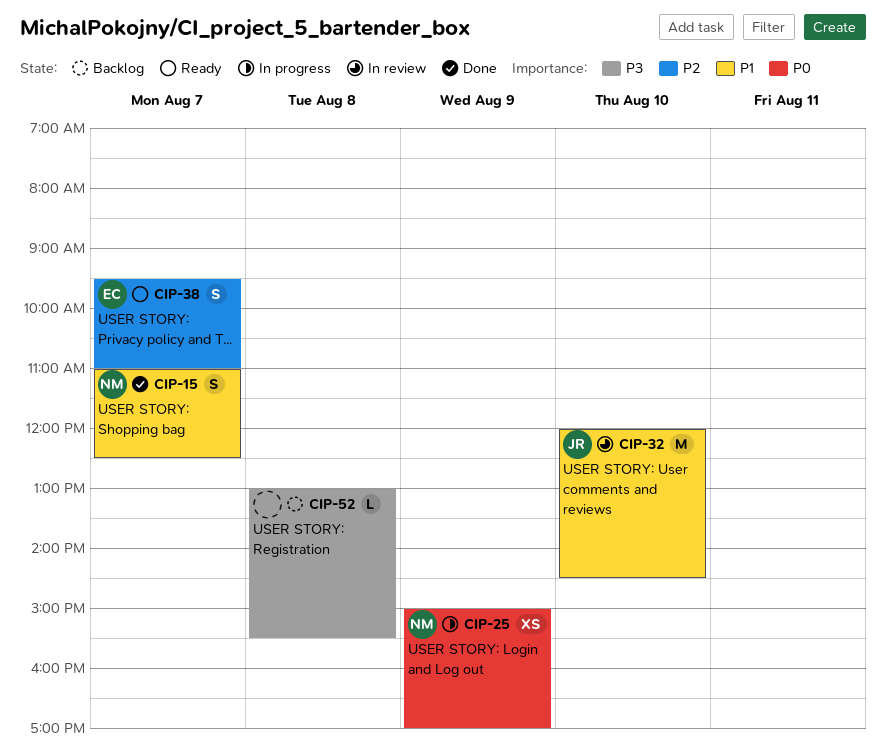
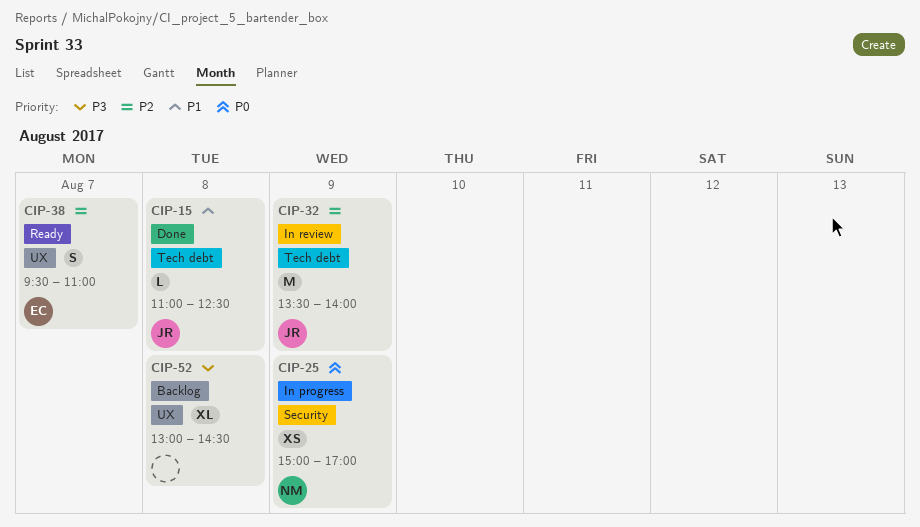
CIP-15, owner: NM -> JR
CIP-15, estimate: S -> L
CIP-15, day: Aug 7 -> Aug 8
CIP-32, priority: P1 -> P2
CIP-32, day: Aug 10 -> Aug 9
CIP-32, begins: 12:00 -> 13:30
CIP-32, ends: 14:30 -> 14:00
CIP-52, estimate: L -> XL
CIP-52, ends: 15:30 -> 14:30

